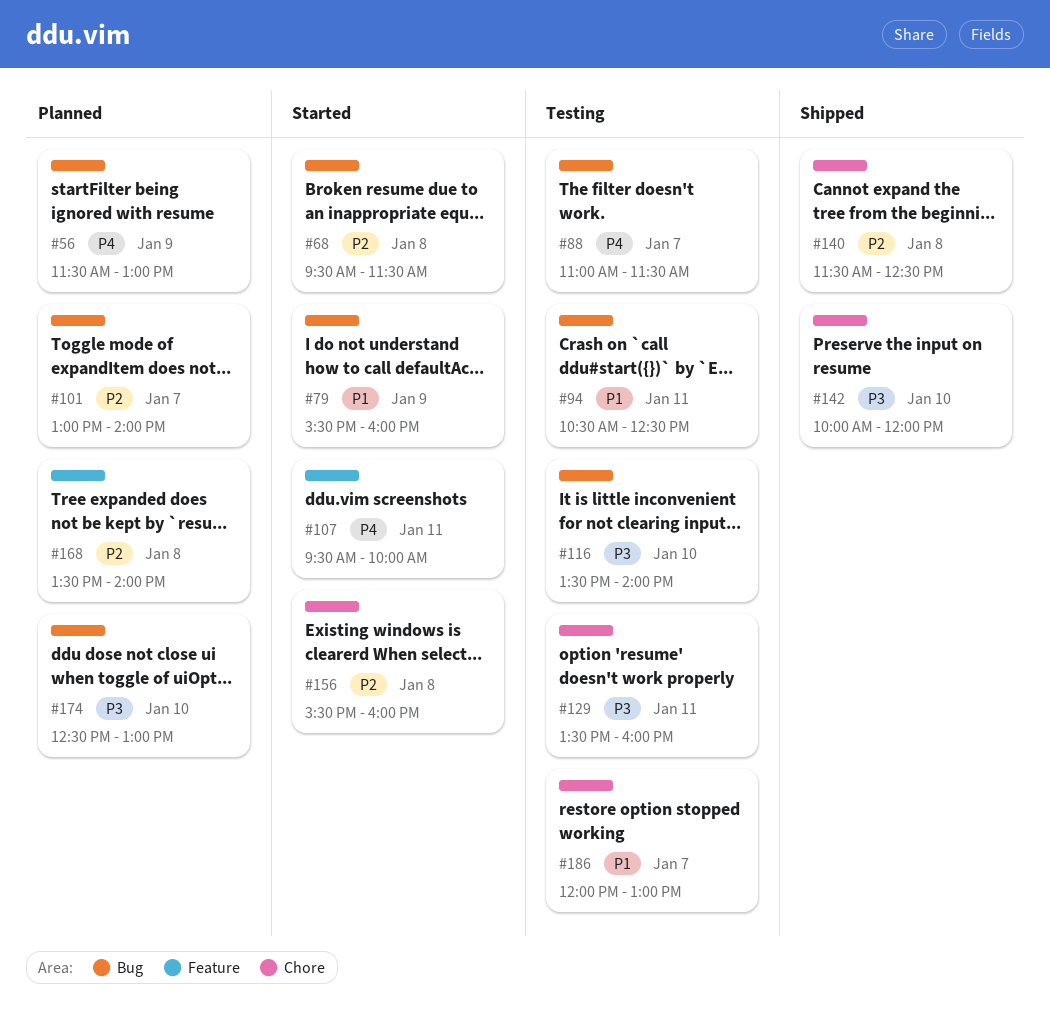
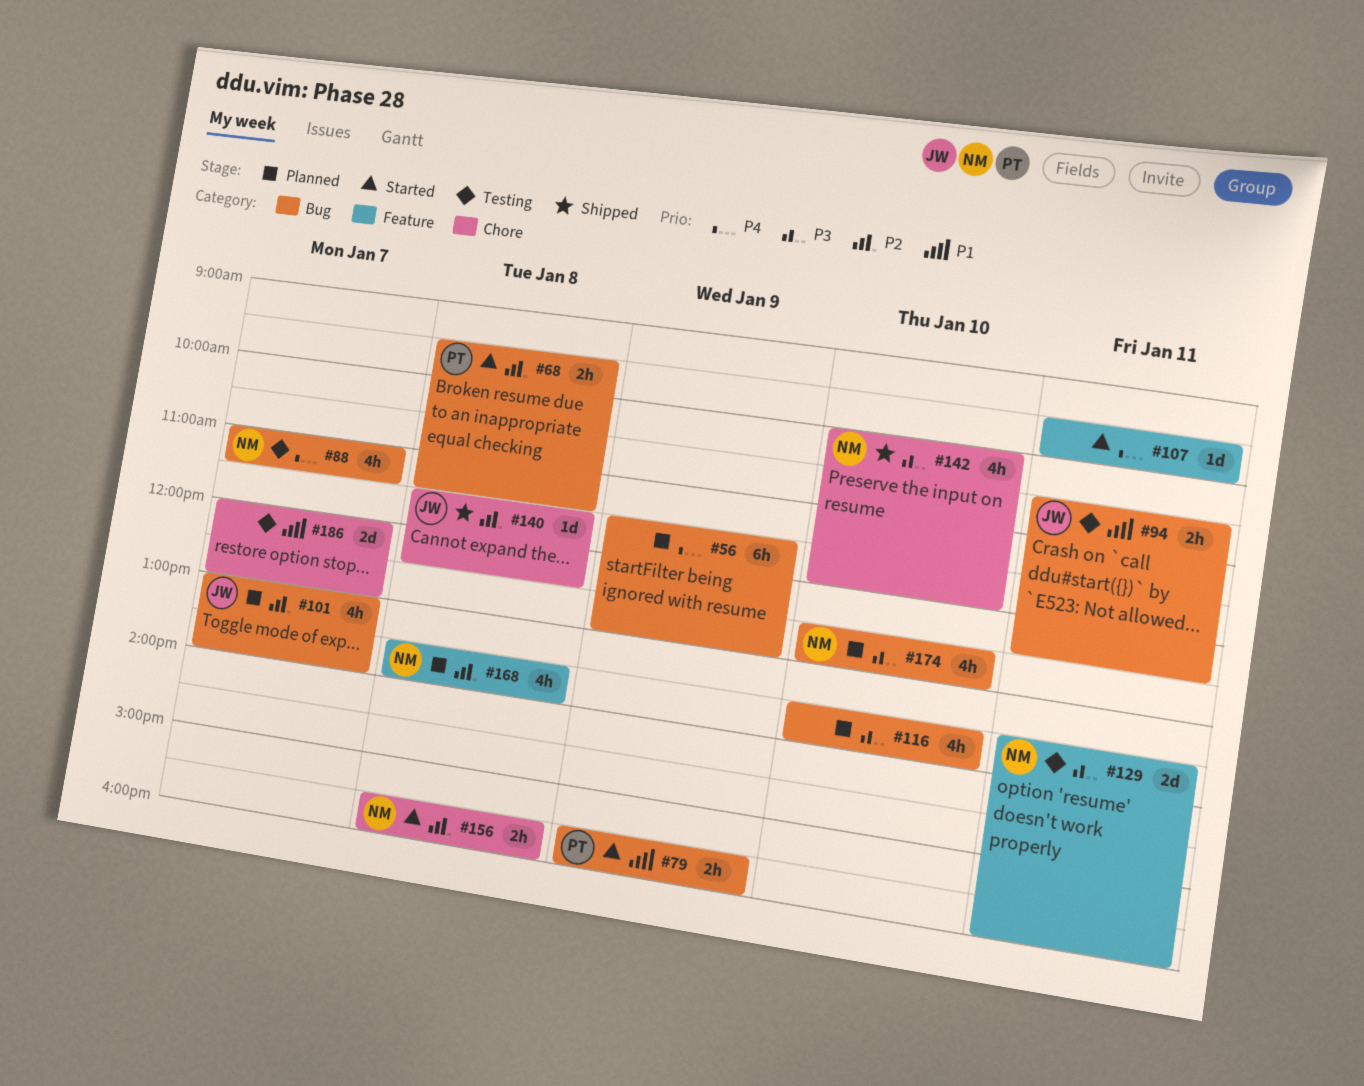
#116, status: Testing -> Planned
#129, label: Chore -> Feature

